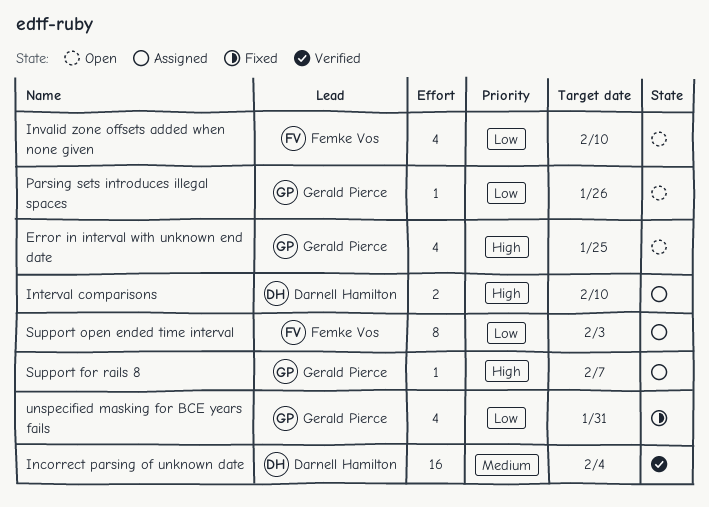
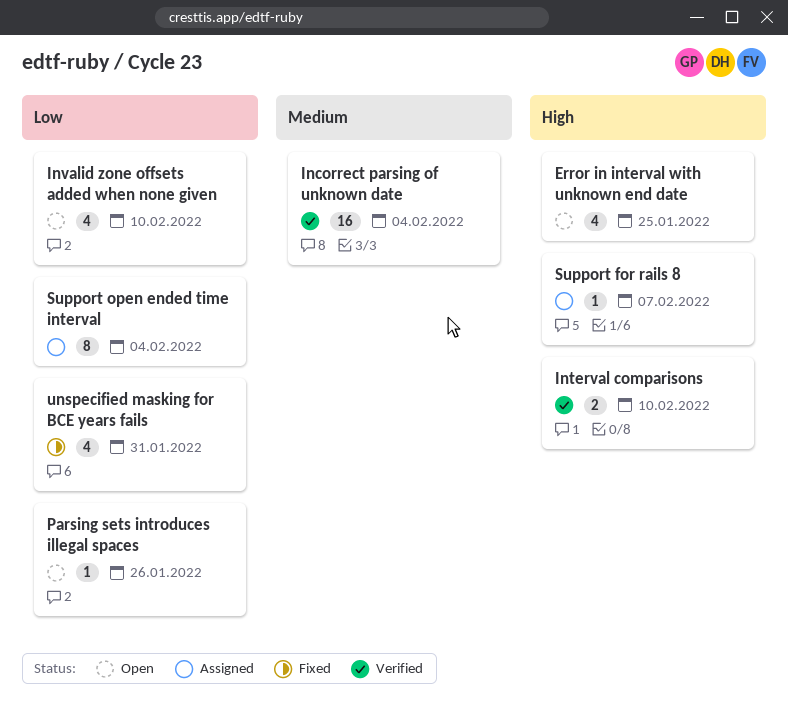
Interval comparisons, status: Assigned -> Verified
Support open ended time interval, due: Feb 3 -> Feb 4

